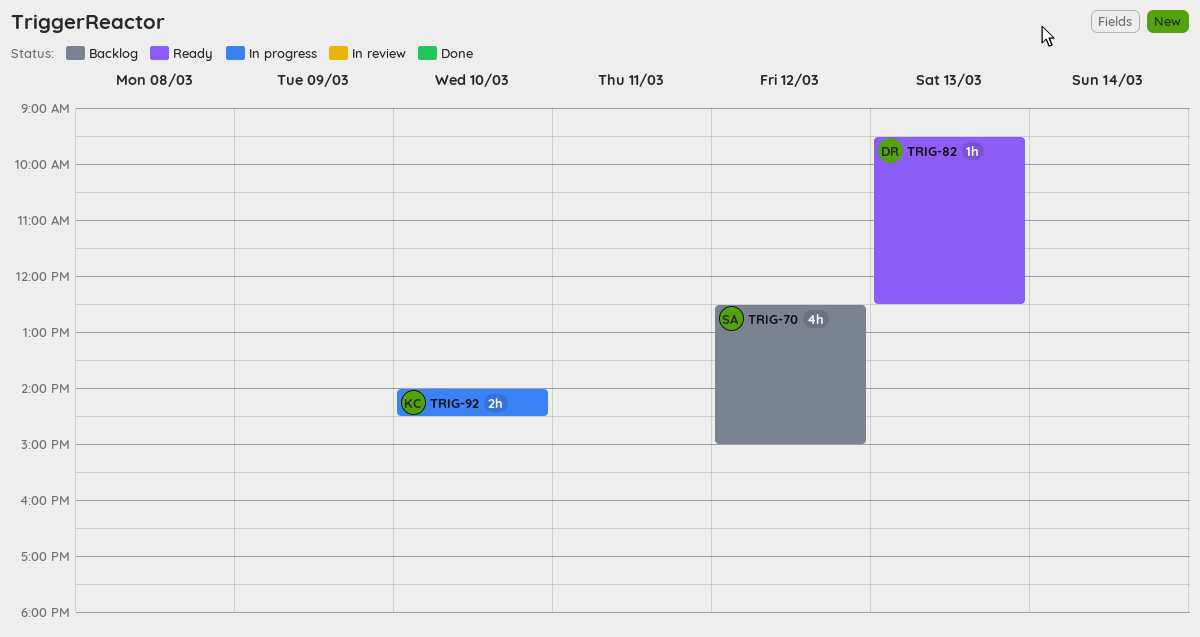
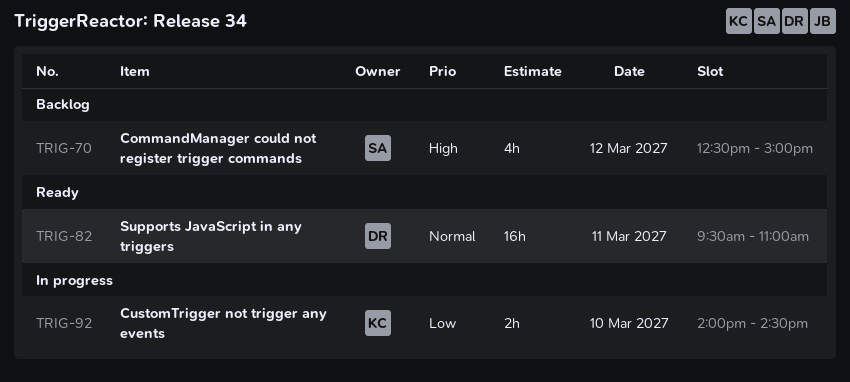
TRIG-82, estimate: 1h -> 16h
TRIG-82, day: Mar 13 -> Mar 11
TRIG-82, ends: 12:30 -> 11:00

